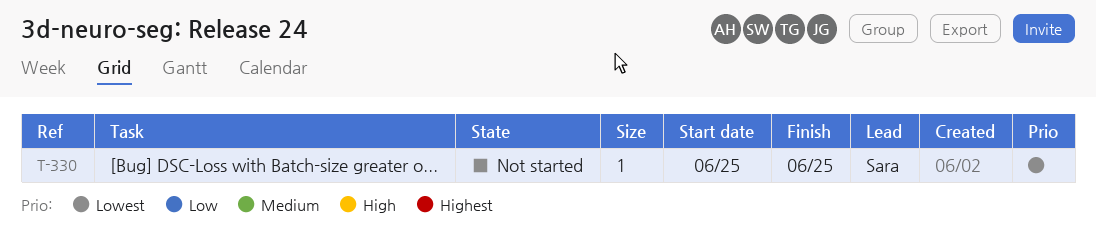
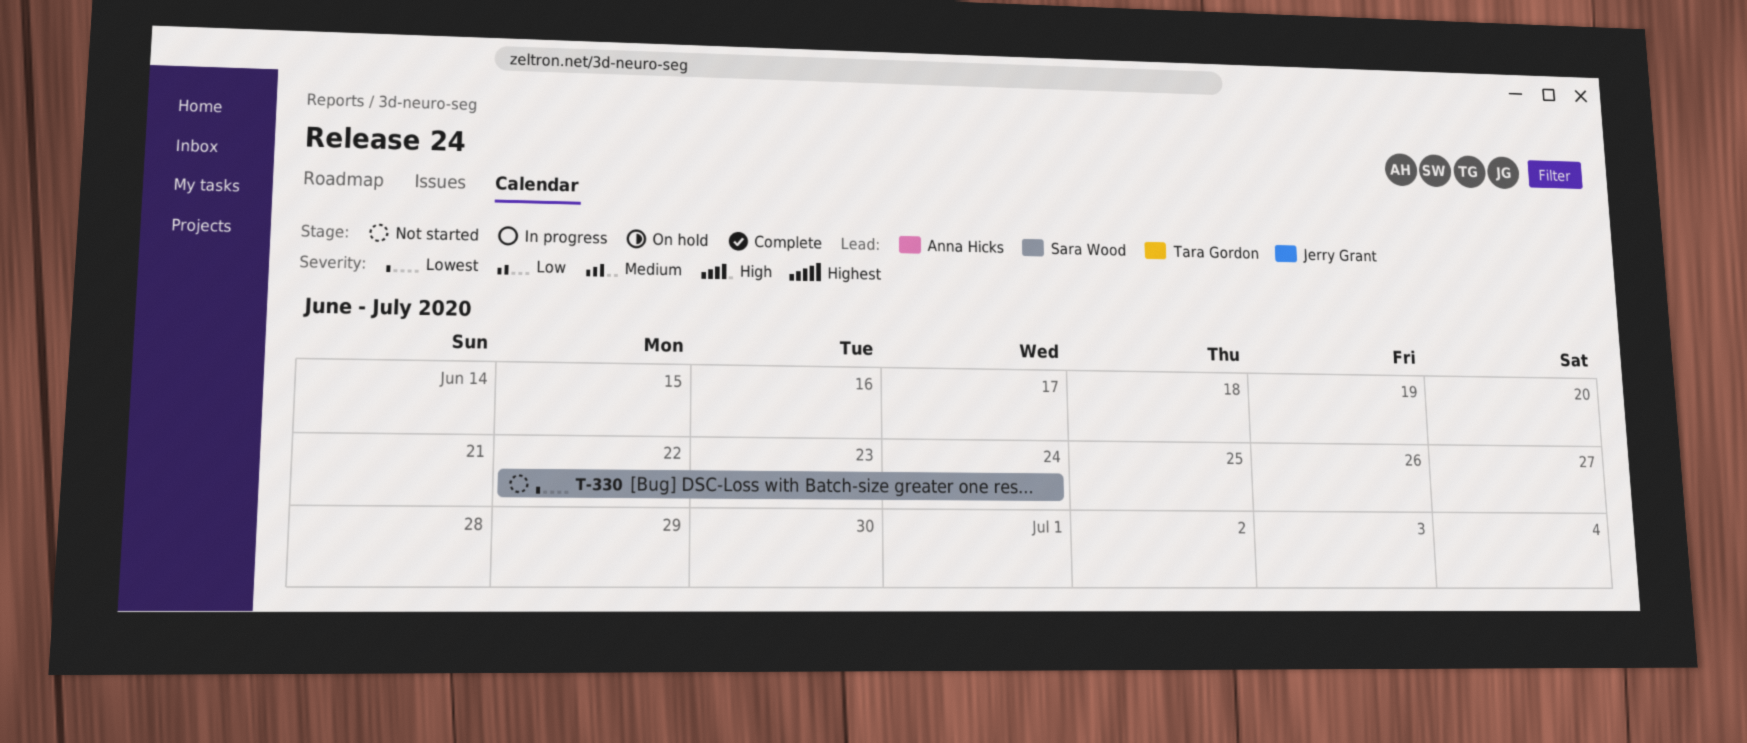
T-330, start: Jun 25 -> Jun 22
T-330, due: Jun 25 -> Jun 24

